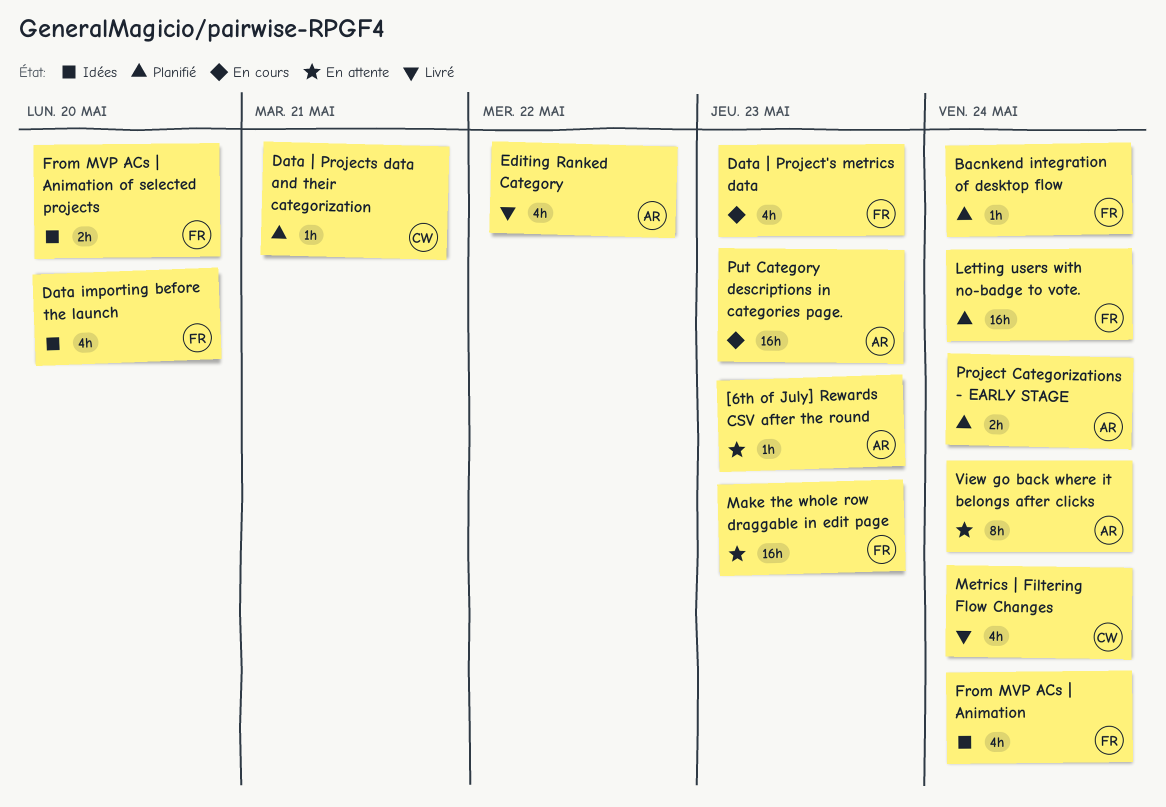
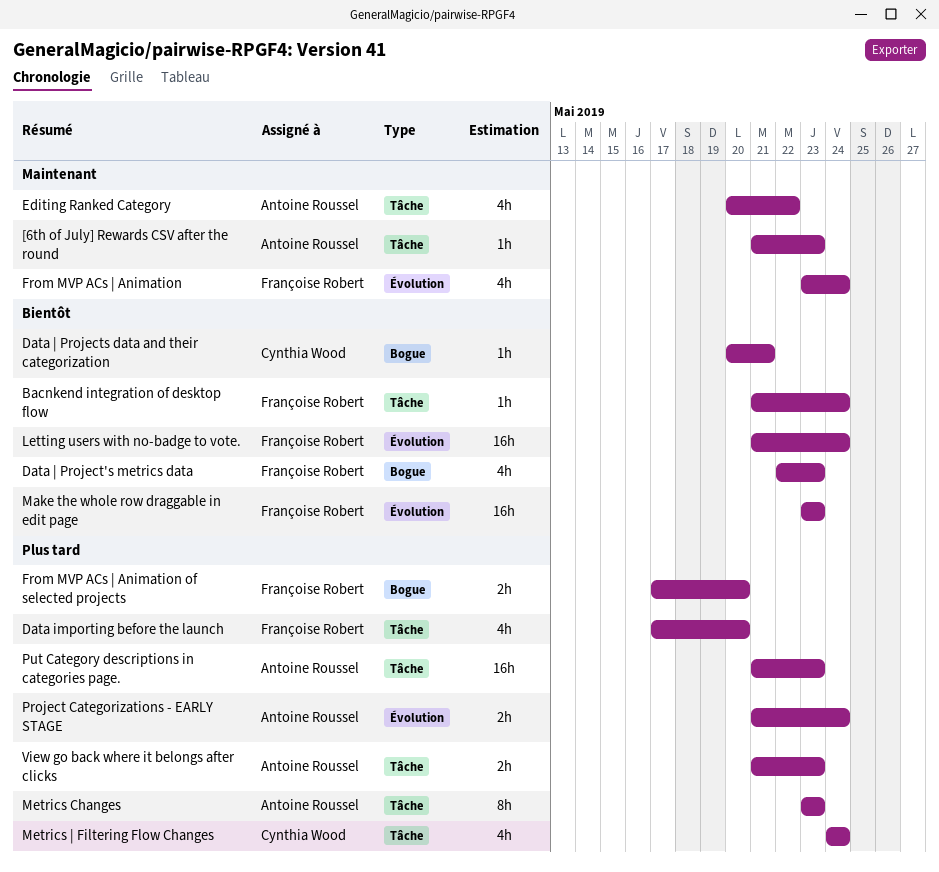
Metrics Changes: none -> present
View go back where it belongs after clicks, estimate: 8h -> 2h
View go back where it belongs after clicks, due: May 24 -> May 23

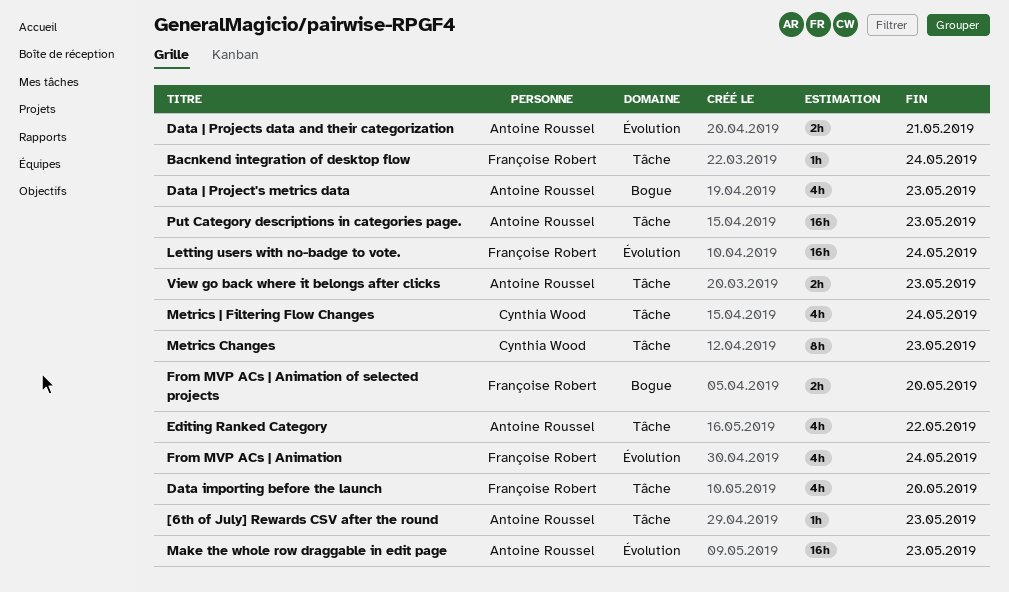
Data | Project's metrics data, owner: Françoise Robert -> Antoine Roussel
Data | Projects data and their categorization, owner: Cynthia Wood -> Antoine Roussel
Data | Projects data and their categorization, label: Bogue -> Évolution
Data | Projects data and their categorization, estimate: 1h -> 2h
Make the whole row draggable in edit page, owner: Françoise Robert -> Antoine Roussel
Metrics Changes, owner: Antoine Roussel -> Cynthia Wood
Project Categorizations - EARLY STAGE: present -> none

